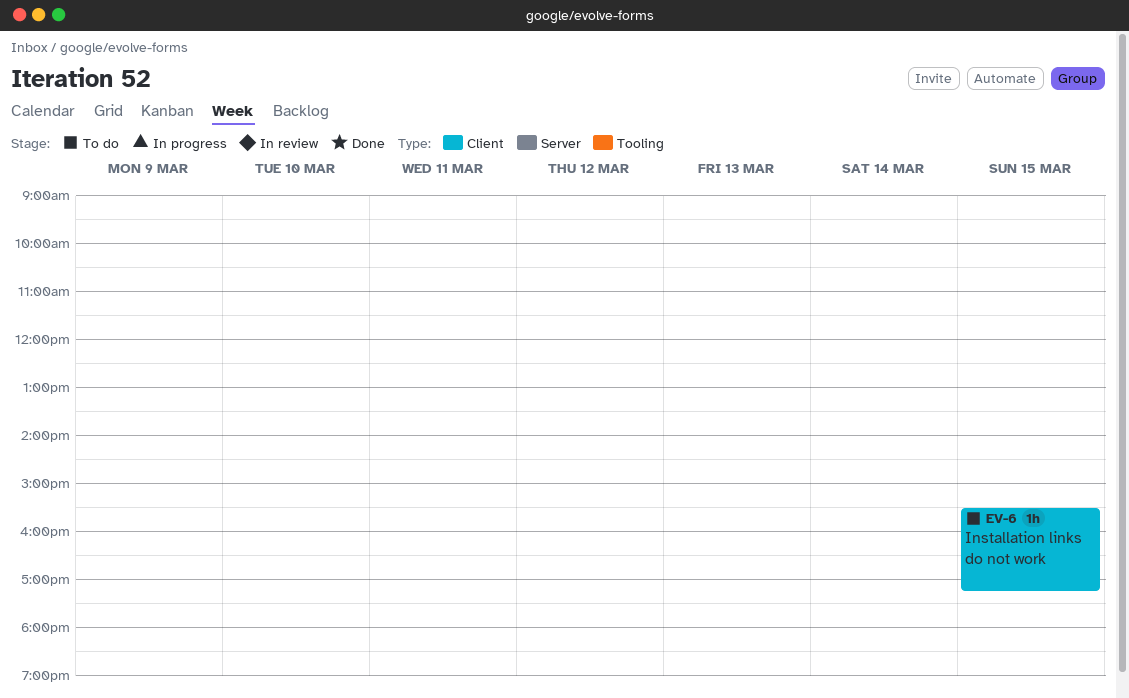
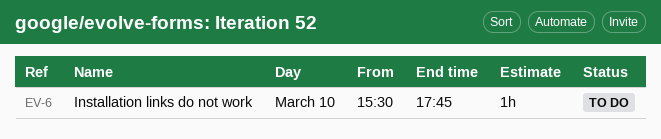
EV-6, day: Mar 15 -> Mar 10
EV-6, ends: 17:15 -> 17:45

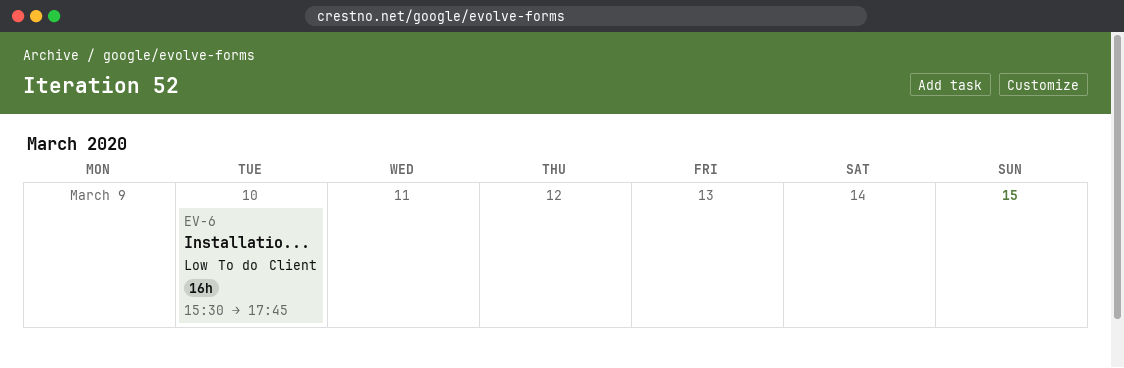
EV-6, estimate: 1h -> 16h

